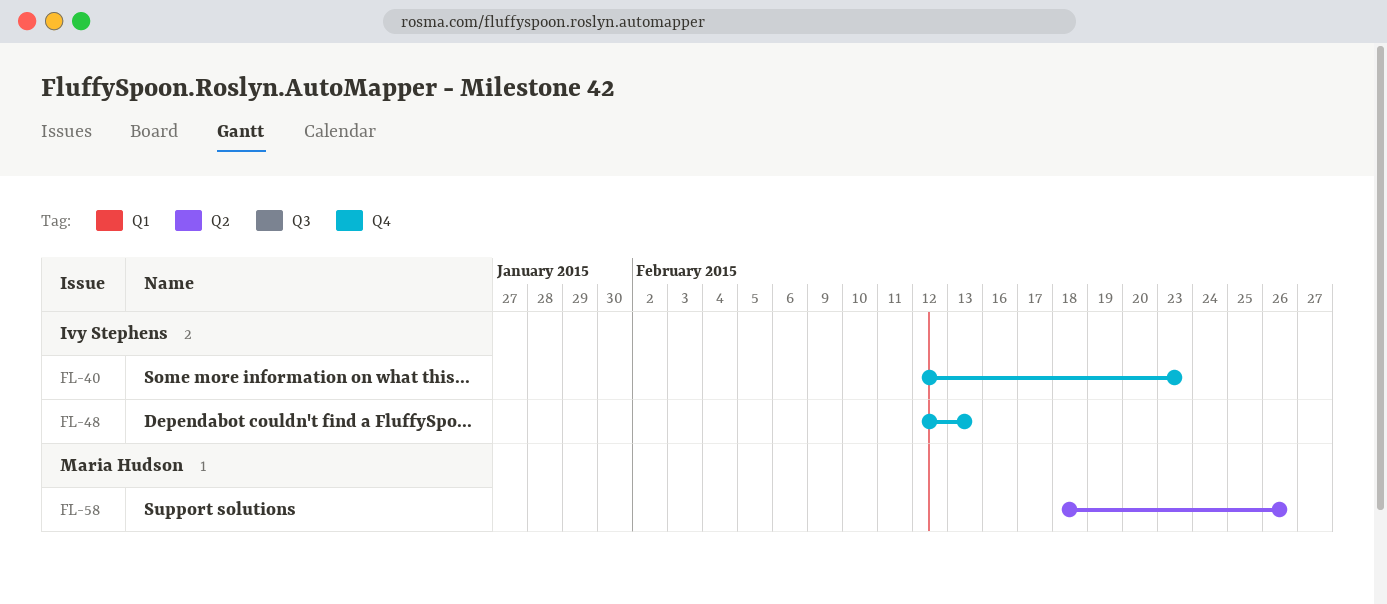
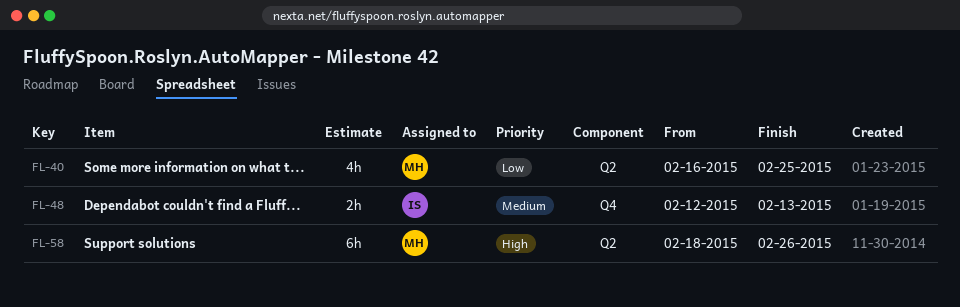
FL-40, owner: Ivy Stephens -> Maria Hudson
FL-40, label: Q4 -> Q2
FL-40, start: Feb 12 -> Feb 16
FL-40, due: Feb 23 -> Feb 25

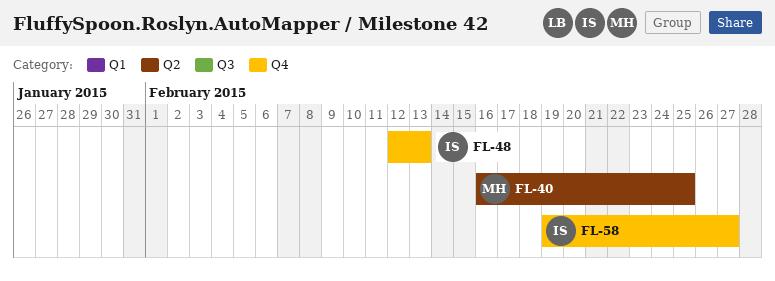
FL-58, owner: MH -> IS
FL-58, label: Q2 -> Q4
FL-58, start: Feb 18 -> Feb 19
FL-58, due: Feb 26 -> Feb 27

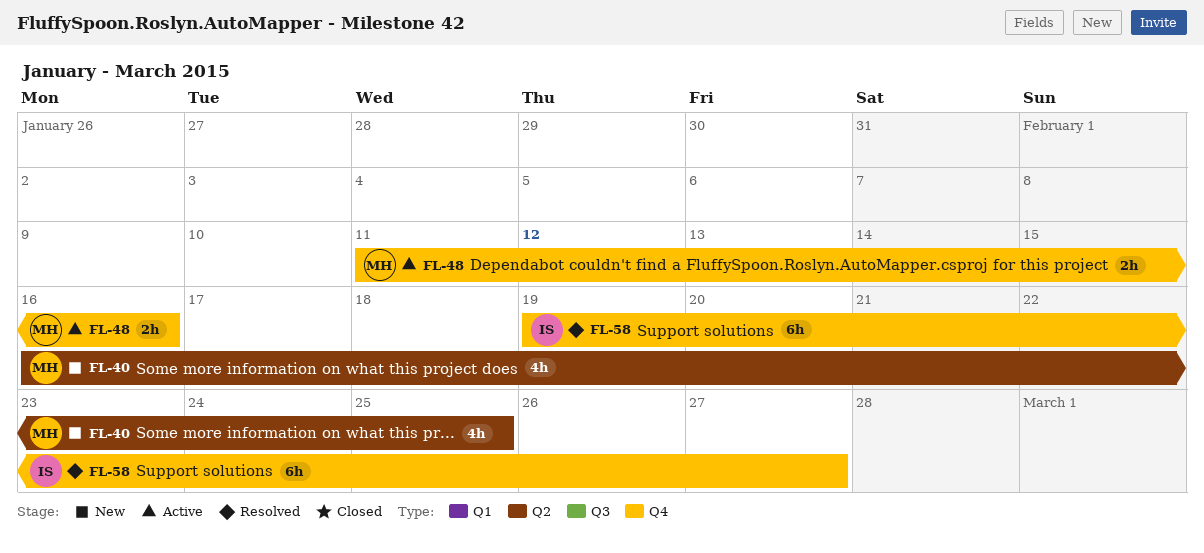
FL-48, owner: IS -> MH
FL-48, start: Feb 12 -> Feb 11
FL-48, due: Feb 13 -> Feb 16

